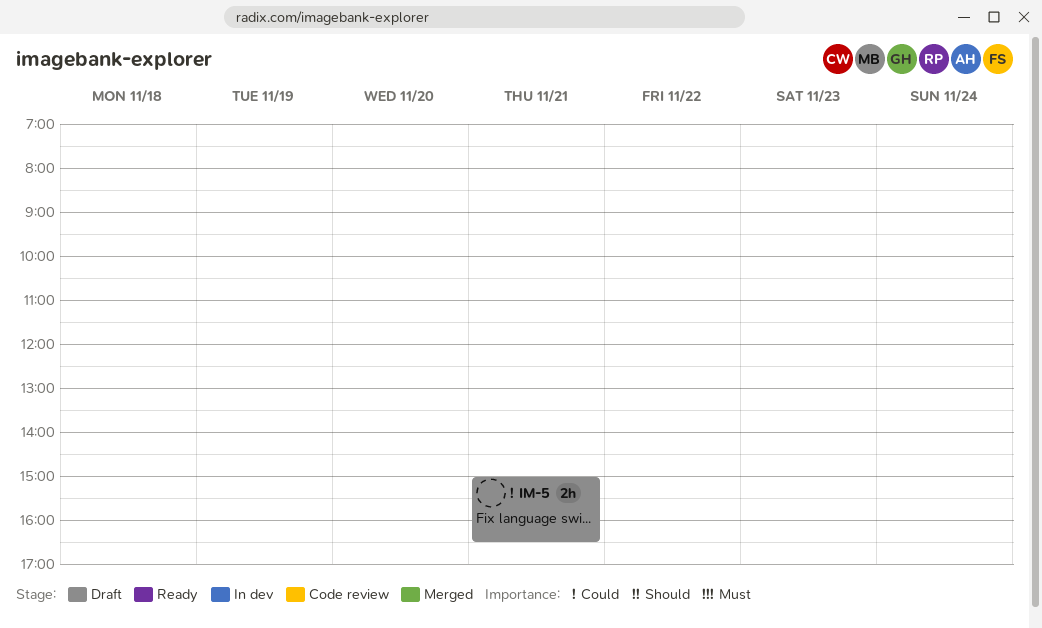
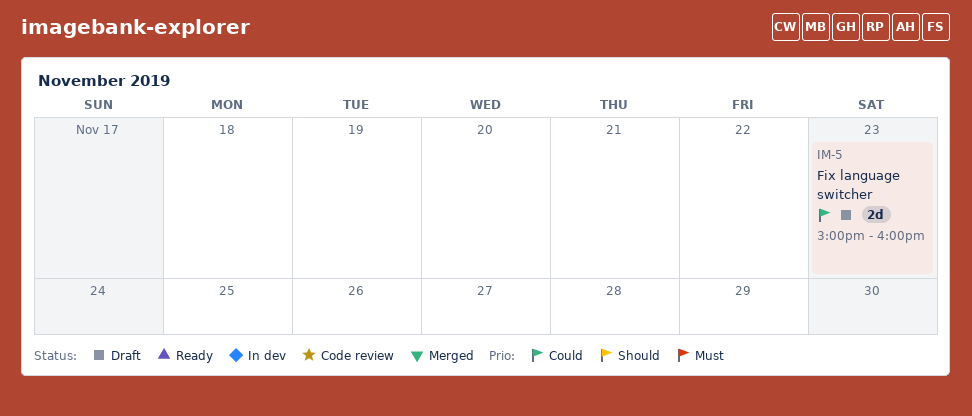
IM-5, estimate: 2h -> 2d
IM-5, day: Nov 21 -> Nov 23
IM-5, ends: 16:30 -> 16:00

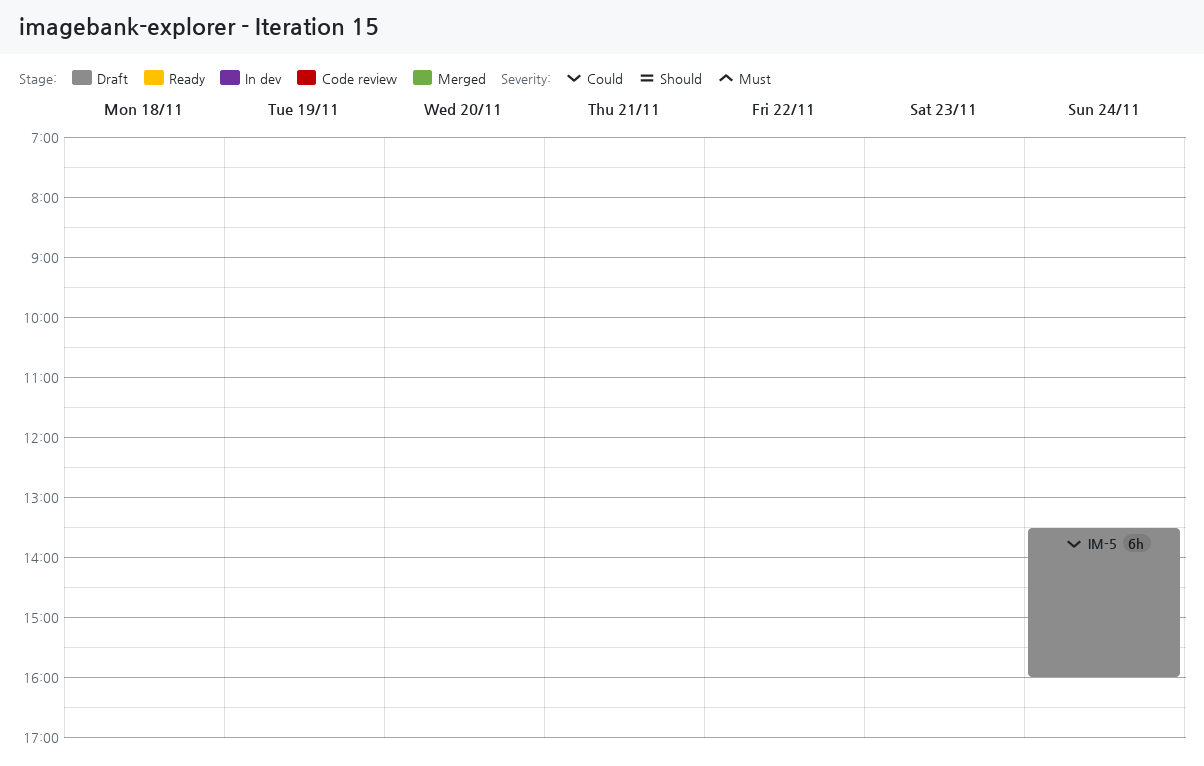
IM-5, estimate: 2d -> 6h
IM-5, day: Nov 23 -> Nov 24
IM-5, begins: 15:00 -> 13:30

